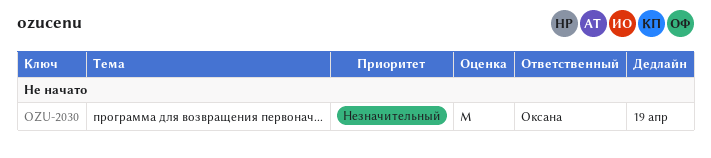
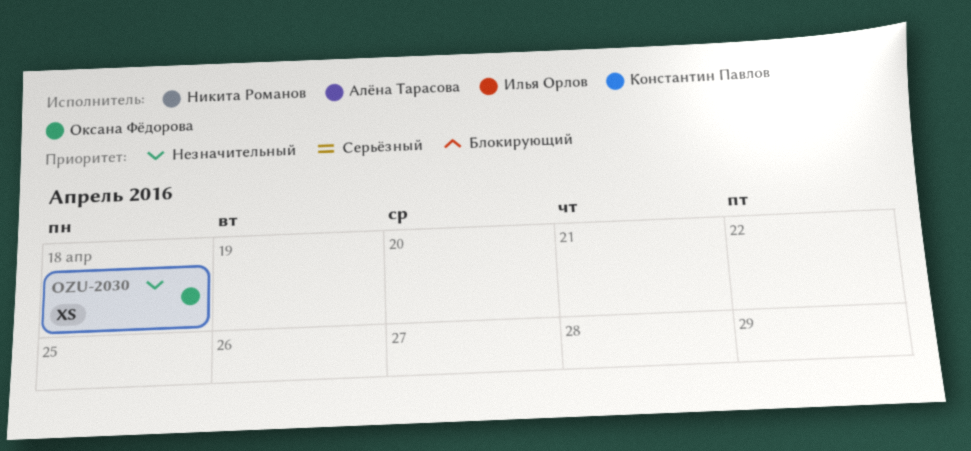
OZU-2030, estimate: M -> XS
OZU-2030, due: Apr 19 -> Apr 18

